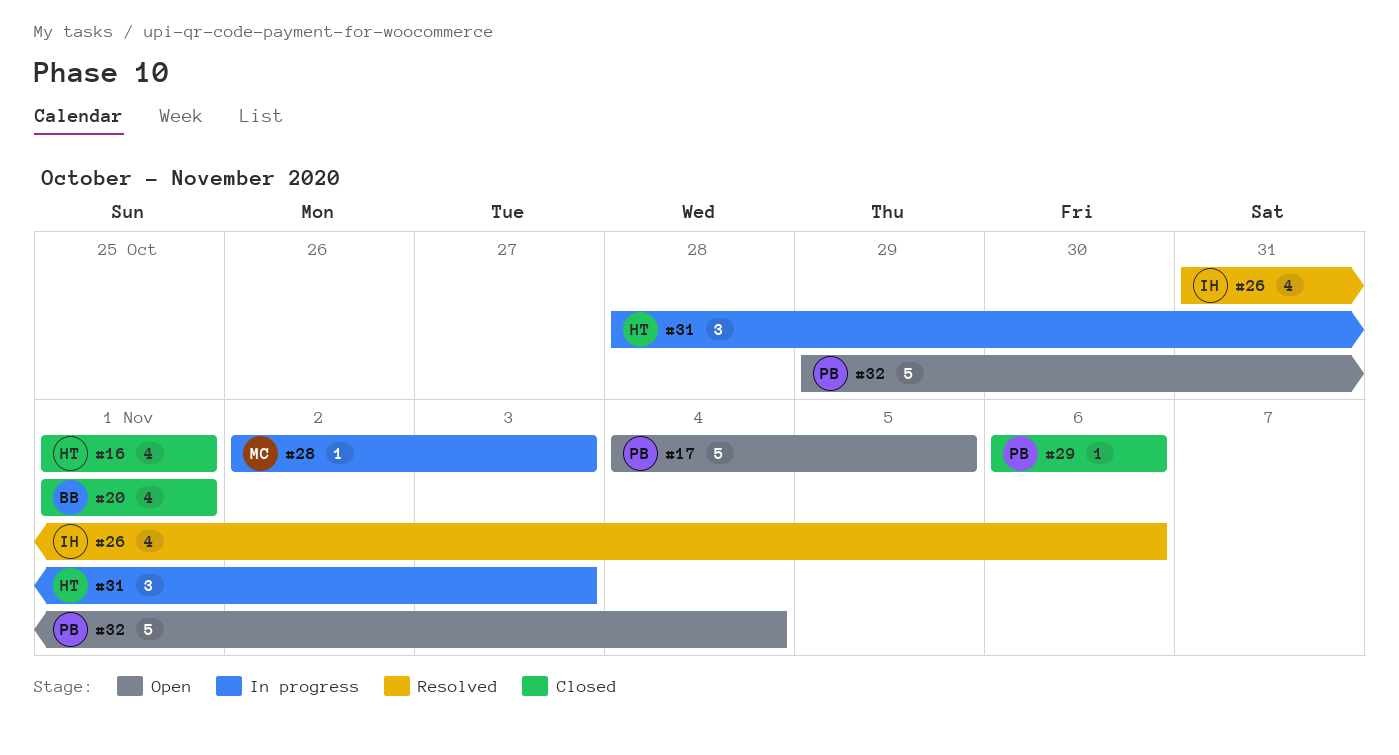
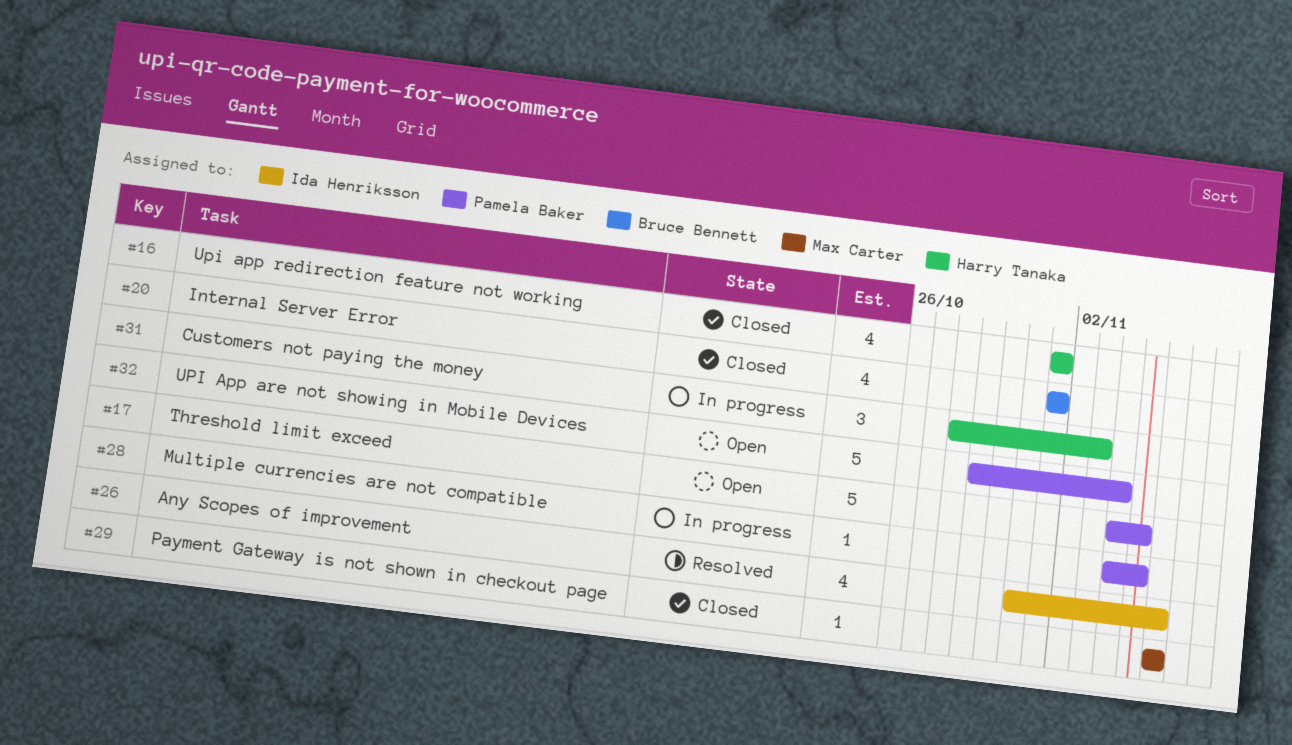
#28, owner: Max Carter -> Pamela Baker
#28, start: Nov 2 -> Nov 4
#28, due: Nov 3 -> Nov 5
#29, owner: Pamela Baker -> Max Carter

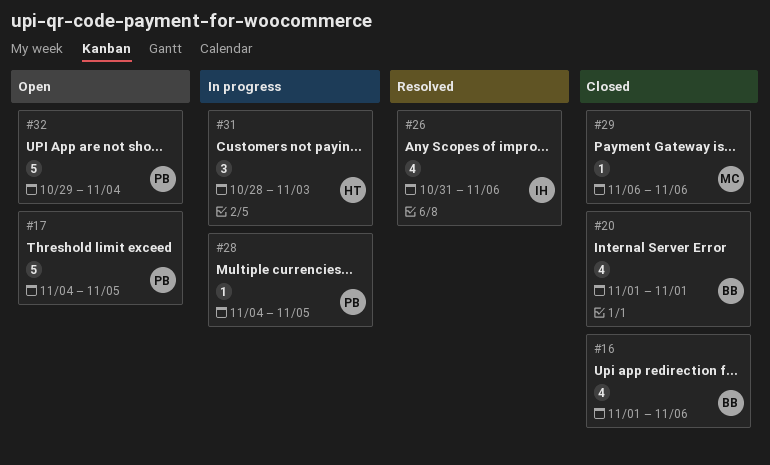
#16, owner: Harry Tanaka -> Bruce Bennett
#16, due: Nov 1 -> Nov 6

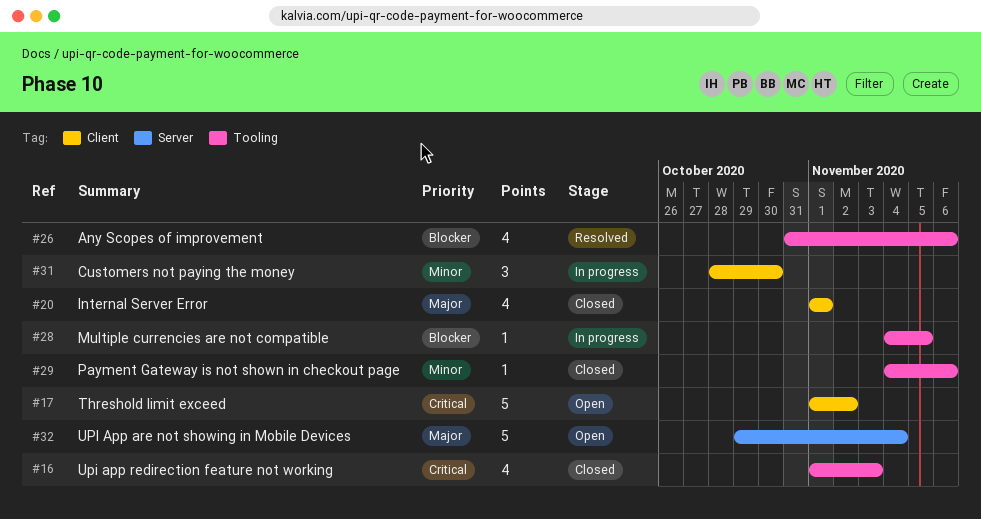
#16, due: Nov 6 -> Nov 3
#17, start: Nov 4 -> Nov 1
#17, due: Nov 5 -> Nov 2
#29, start: Nov 6 -> Nov 4
#31, due: Nov 3 -> Oct 30

